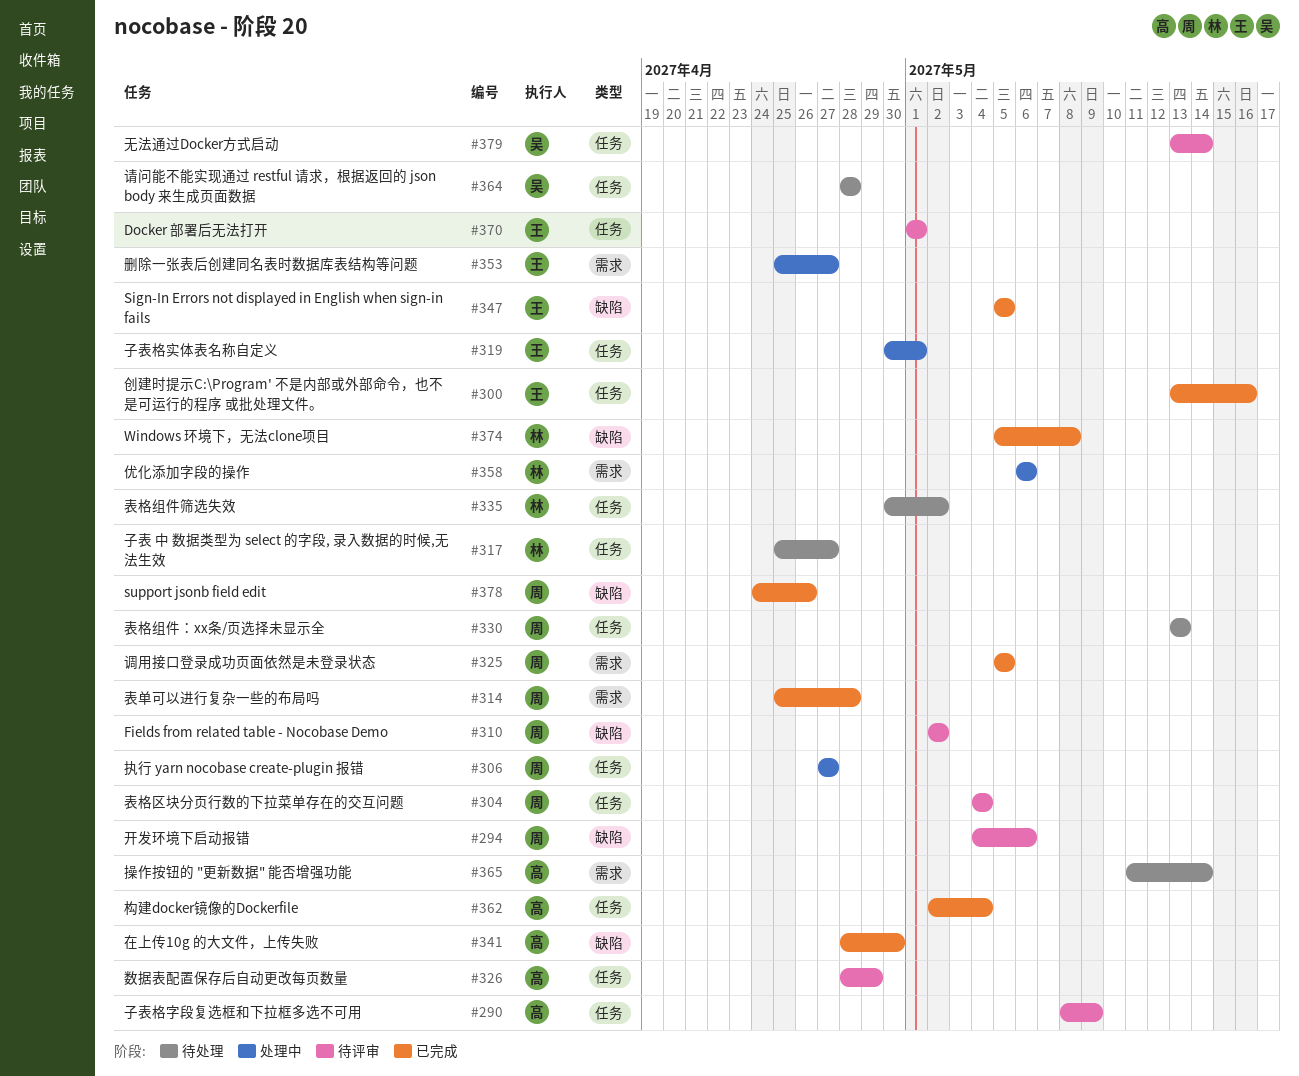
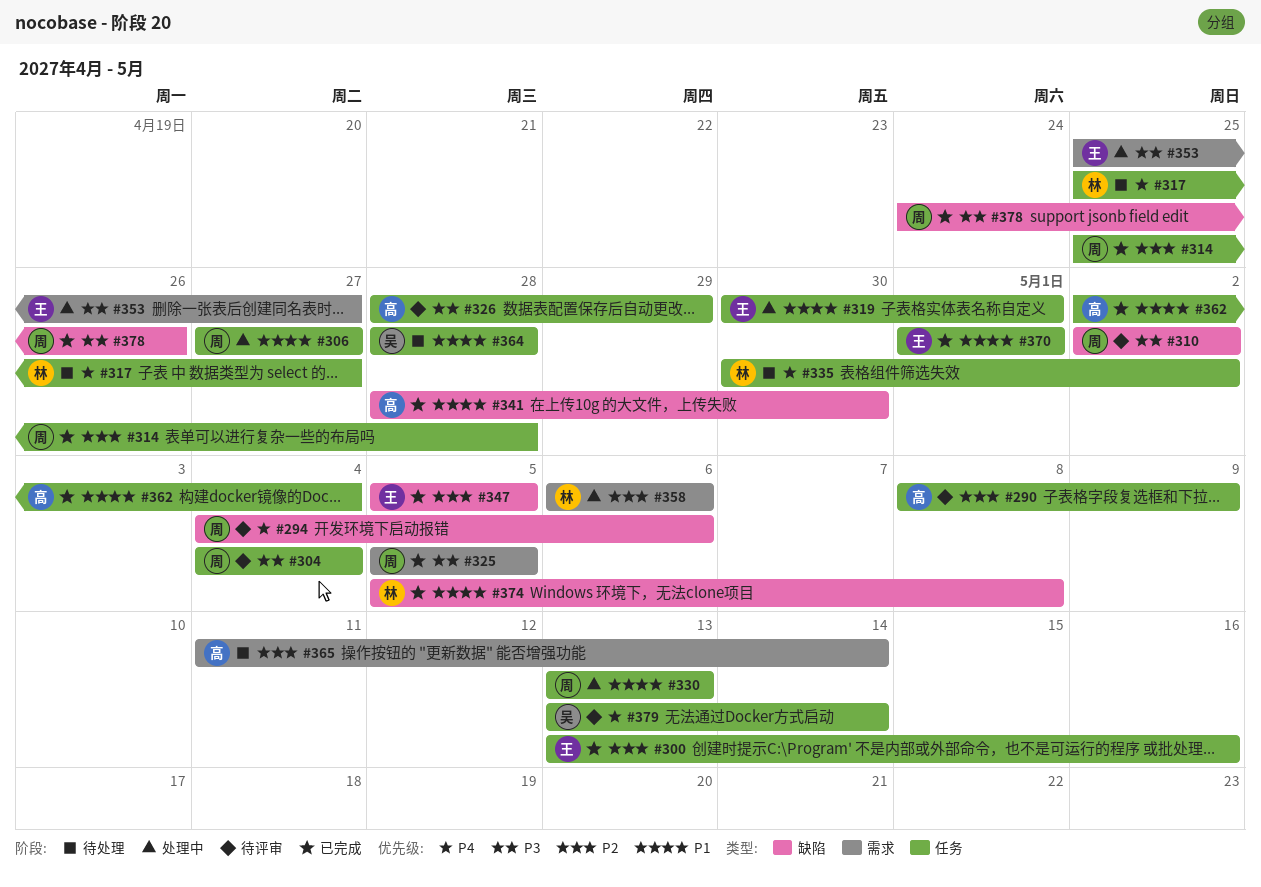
#314, label: 需求 -> 任务
#330, status: 待处理 -> 处理中
#370, status: 待评审 -> 已完成

